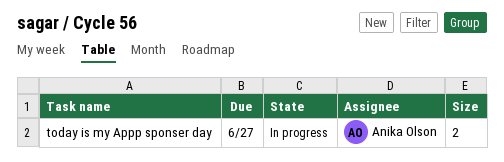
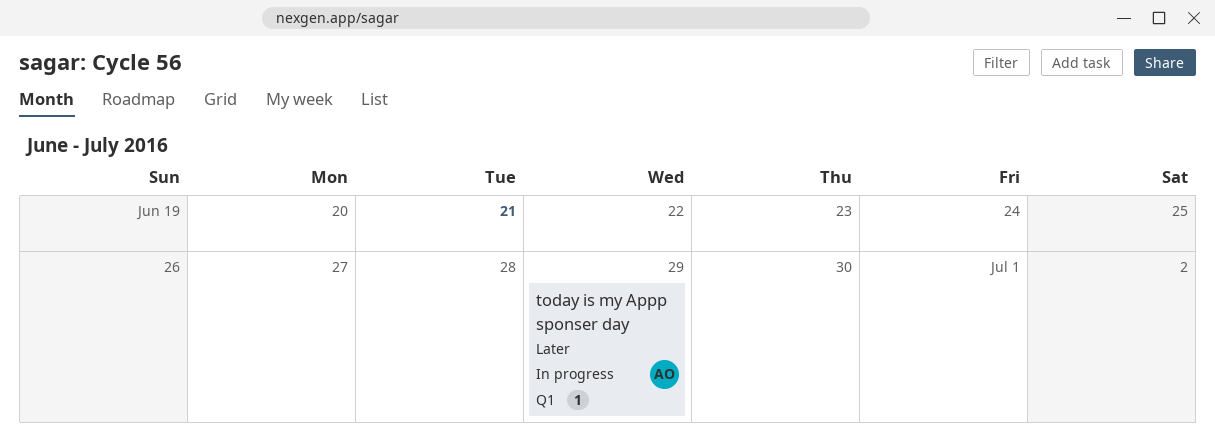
today is my Appp sponser day, estimate: 2 -> 1
today is my Appp sponser day, due: Jun 27 -> Jun 29

